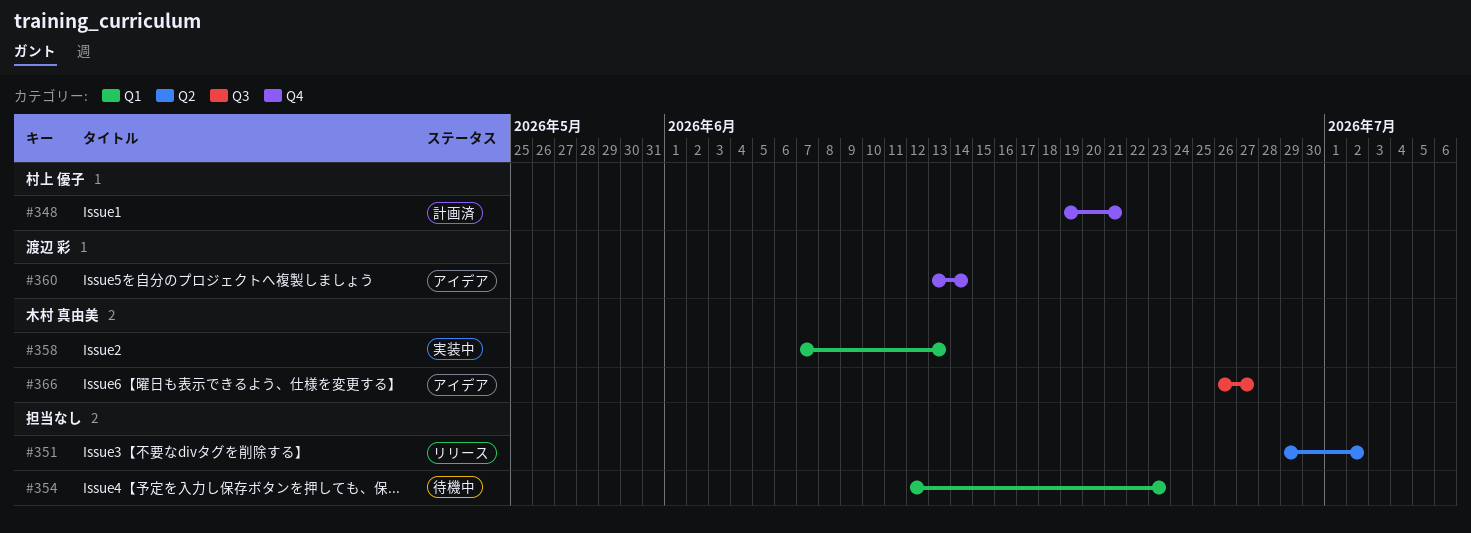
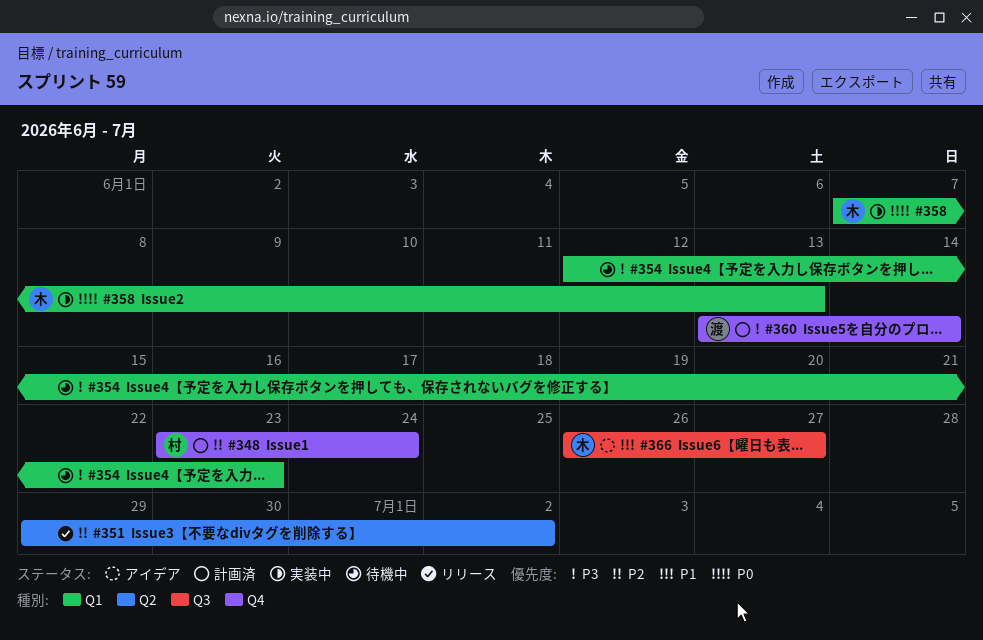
#348, start: Jun 19 -> Jun 23
#348, due: Jun 21 -> Jun 24
#360, status: アイデア -> 計画済

